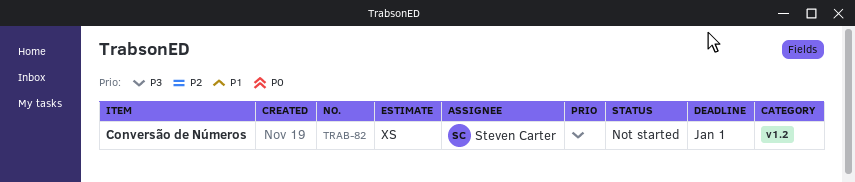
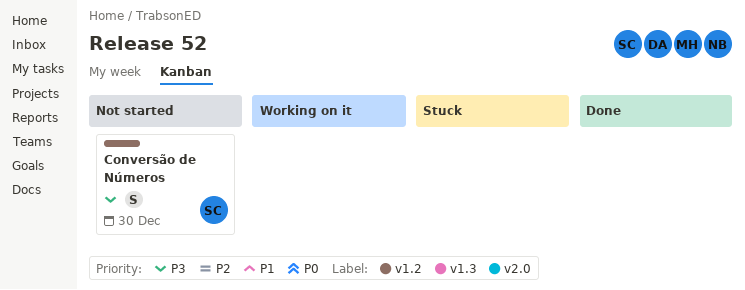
Conversão de Números, estimate: XS -> S
Conversão de Números, due: Jan 1 -> Dec 30

